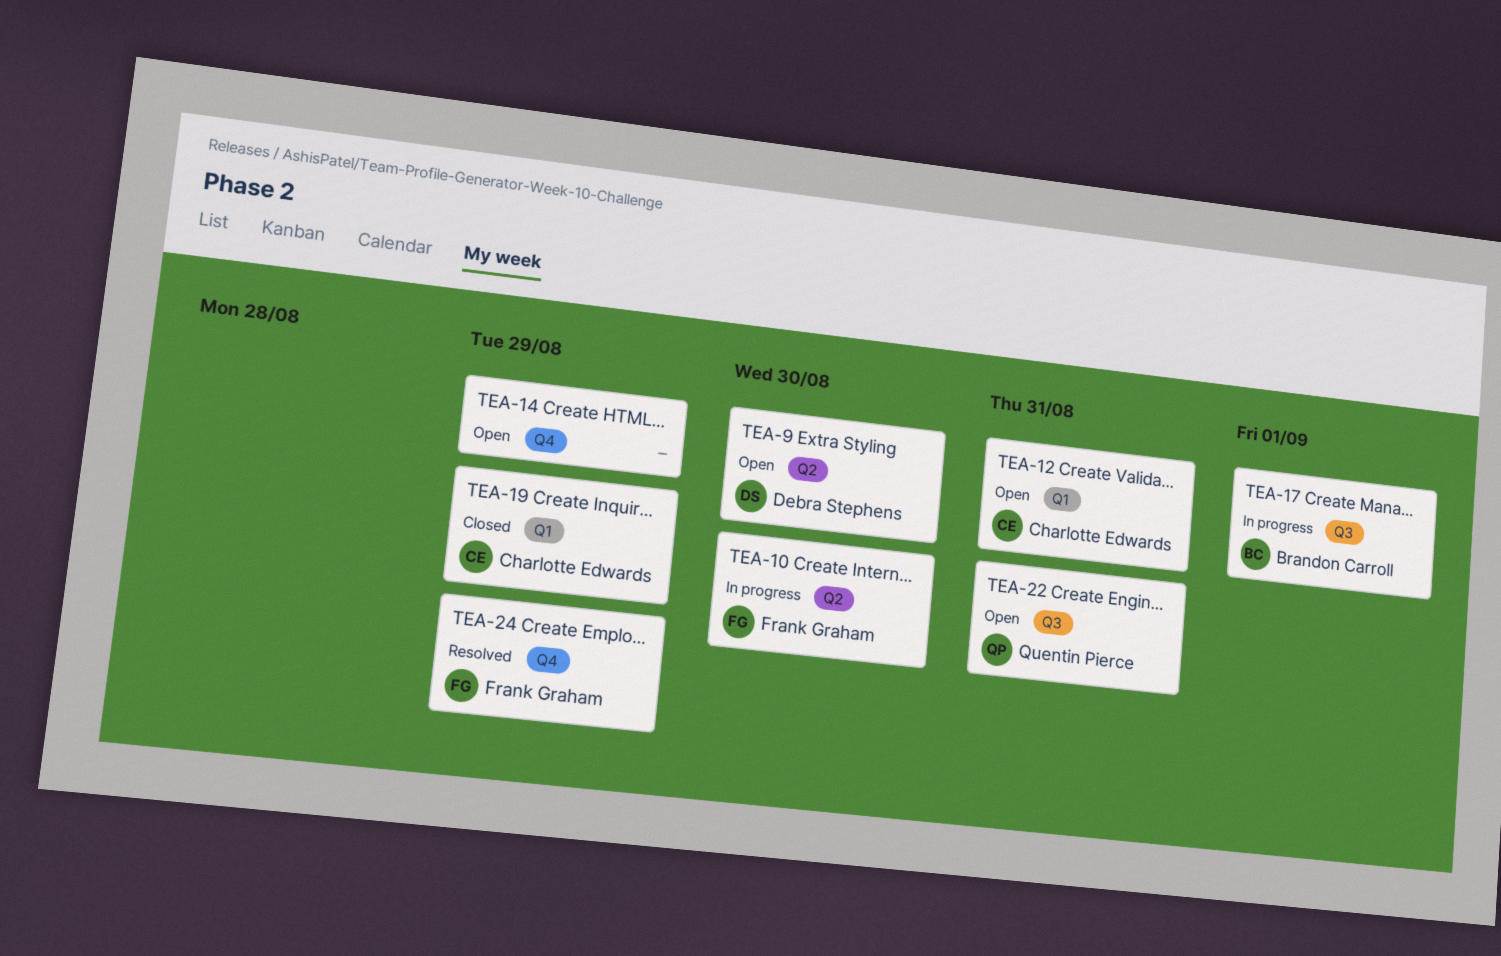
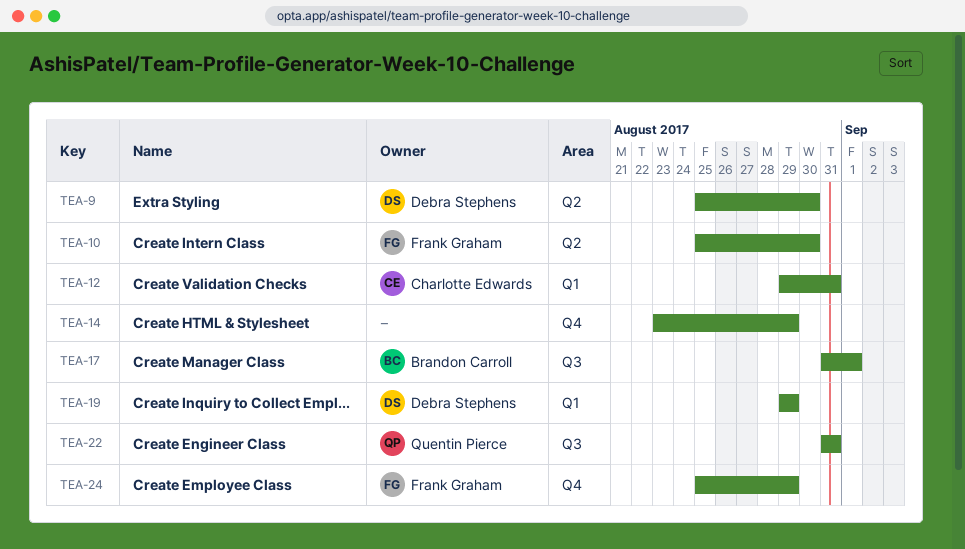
TEA-19, owner: Charlotte Edwards -> Debra Stephens

